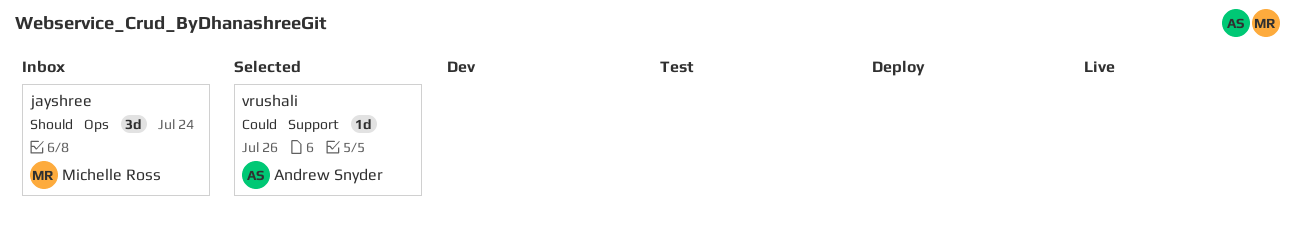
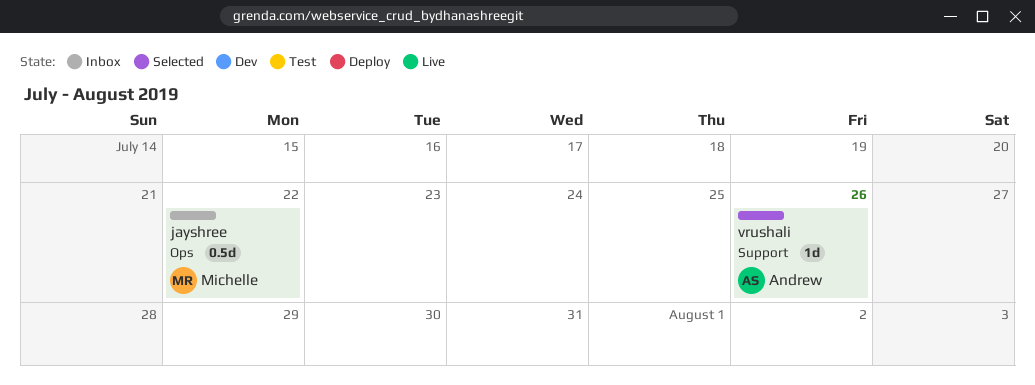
jayshree, estimate: 3d -> 0.5d
jayshree, due: Jul 24 -> Jul 22

